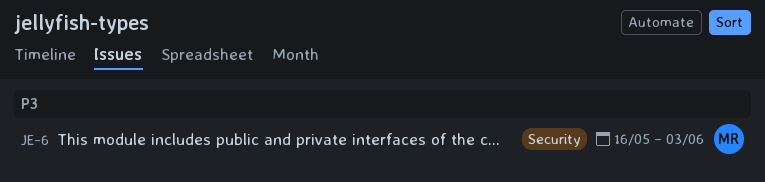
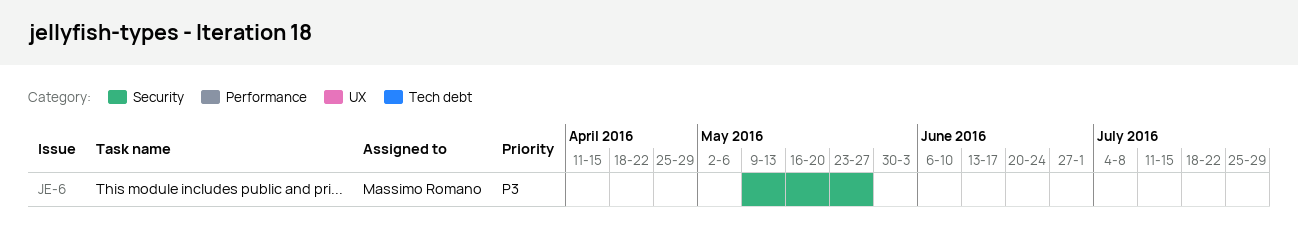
JE-6, start: May 16 -> May 9
JE-6, due: Jun 3 -> May 27

